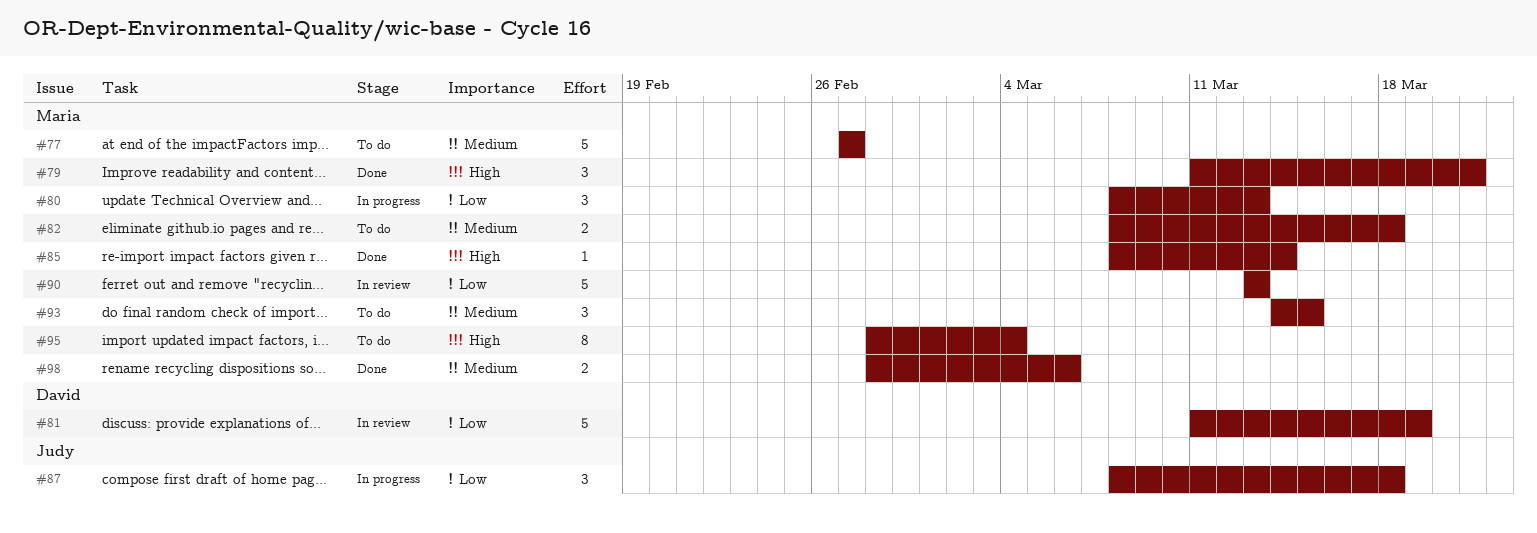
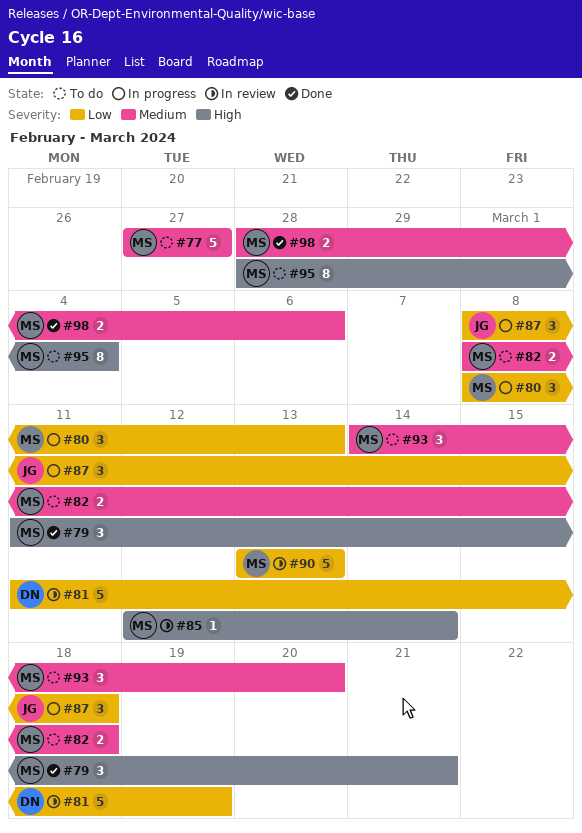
#85, status: Done -> In review
#85, start: Mar 8 -> Mar 12
#93, due: Mar 15 -> Mar 20

